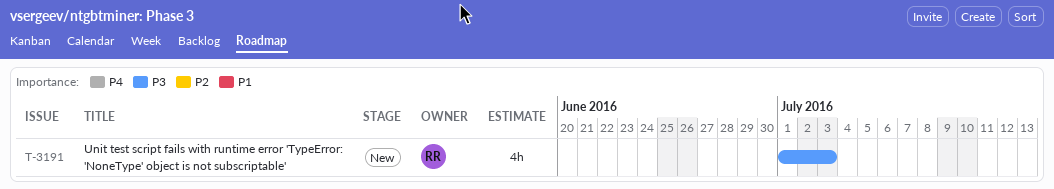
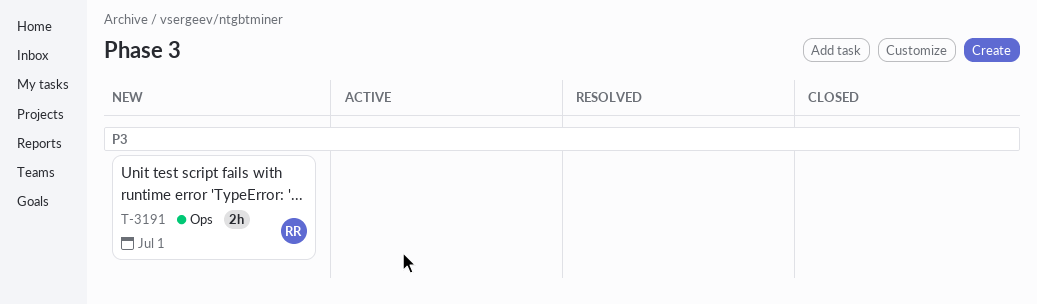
T-3191, estimate: 4h -> 2h
T-3191, due: Jul 3 -> Jul 1

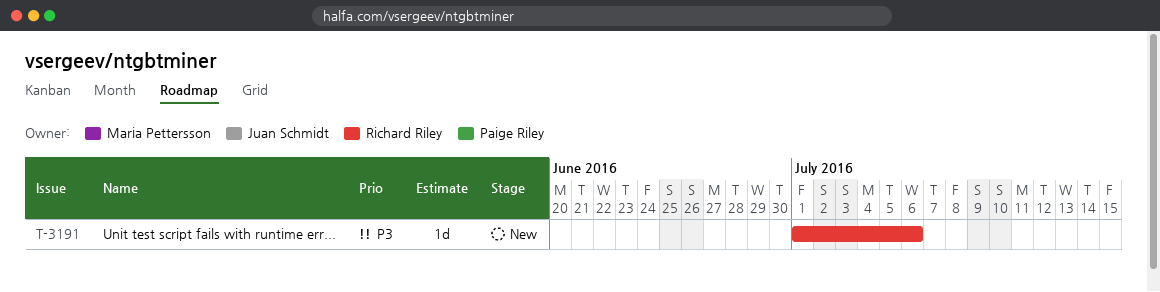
T-3191, estimate: 2h -> 1d
T-3191, due: Jul 1 -> Jul 6

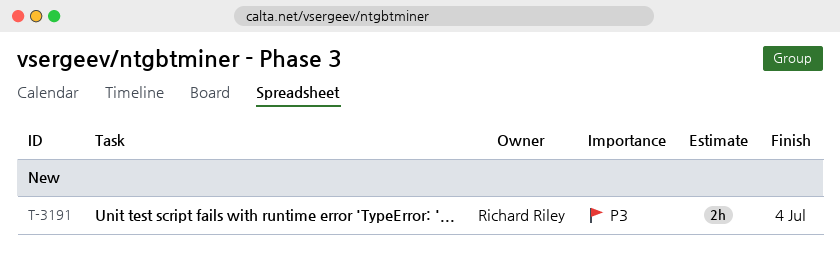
T-3191, estimate: 1d -> 2h
T-3191, due: Jul 6 -> Jul 4

